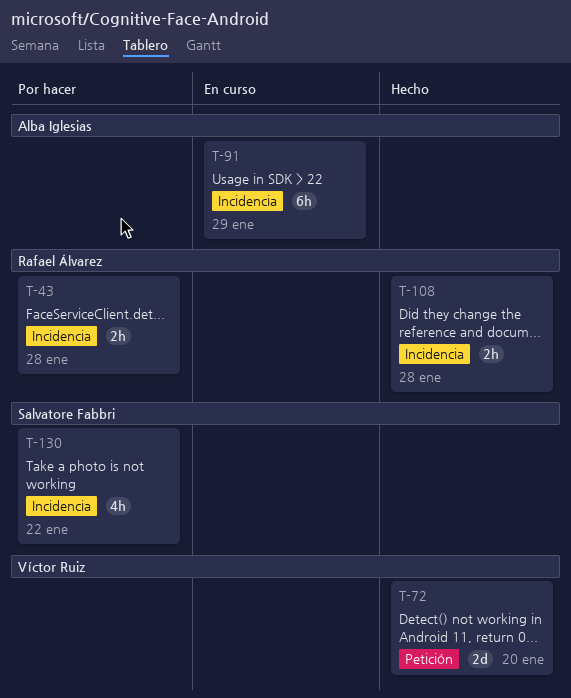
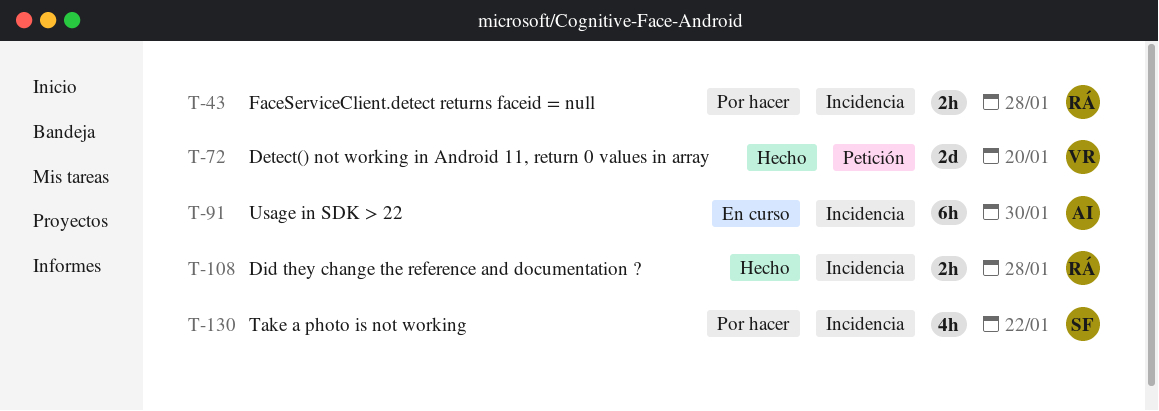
T-91, due: Jan 29 -> Jan 30

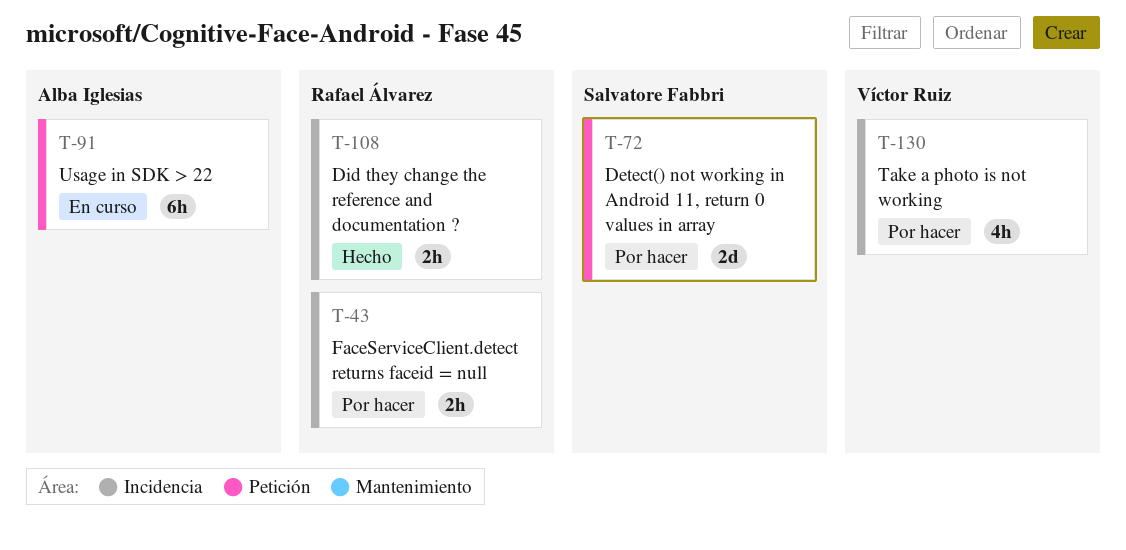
T-72, status: Hecho -> Por hacer
T-72, owner: Víctor Ruiz -> Salvatore Fabbri
T-91, label: Incidencia -> Petición
T-130, owner: Salvatore Fabbri -> Víctor Ruiz

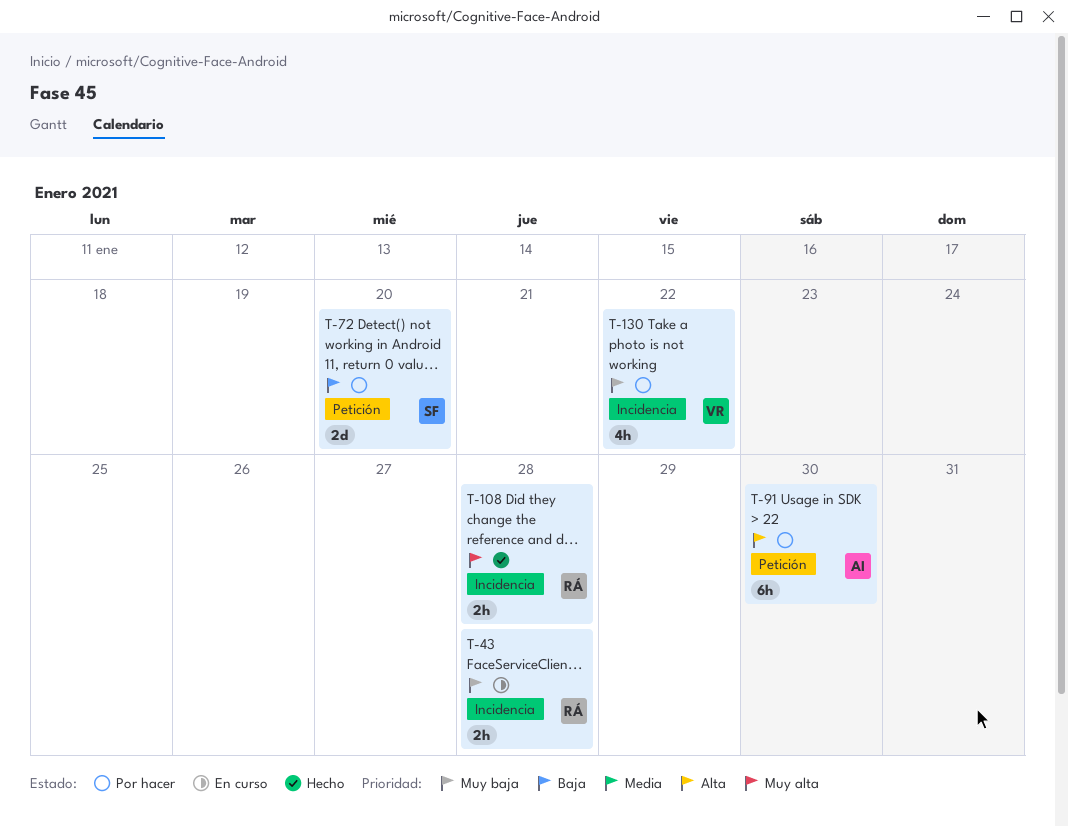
T-43, status: Por hacer -> En curso
T-91, status: En curso -> Por hacer

